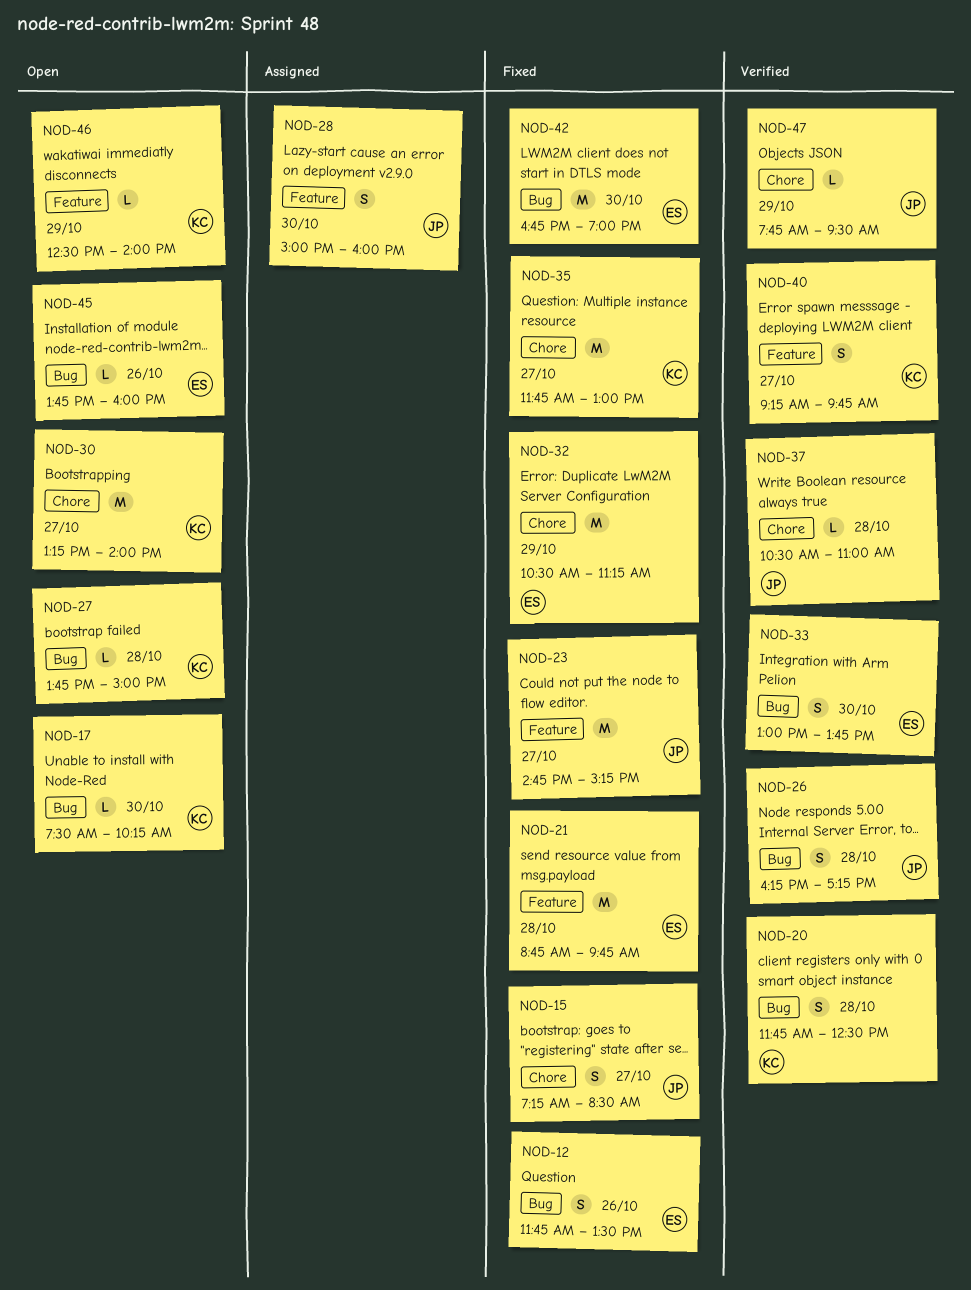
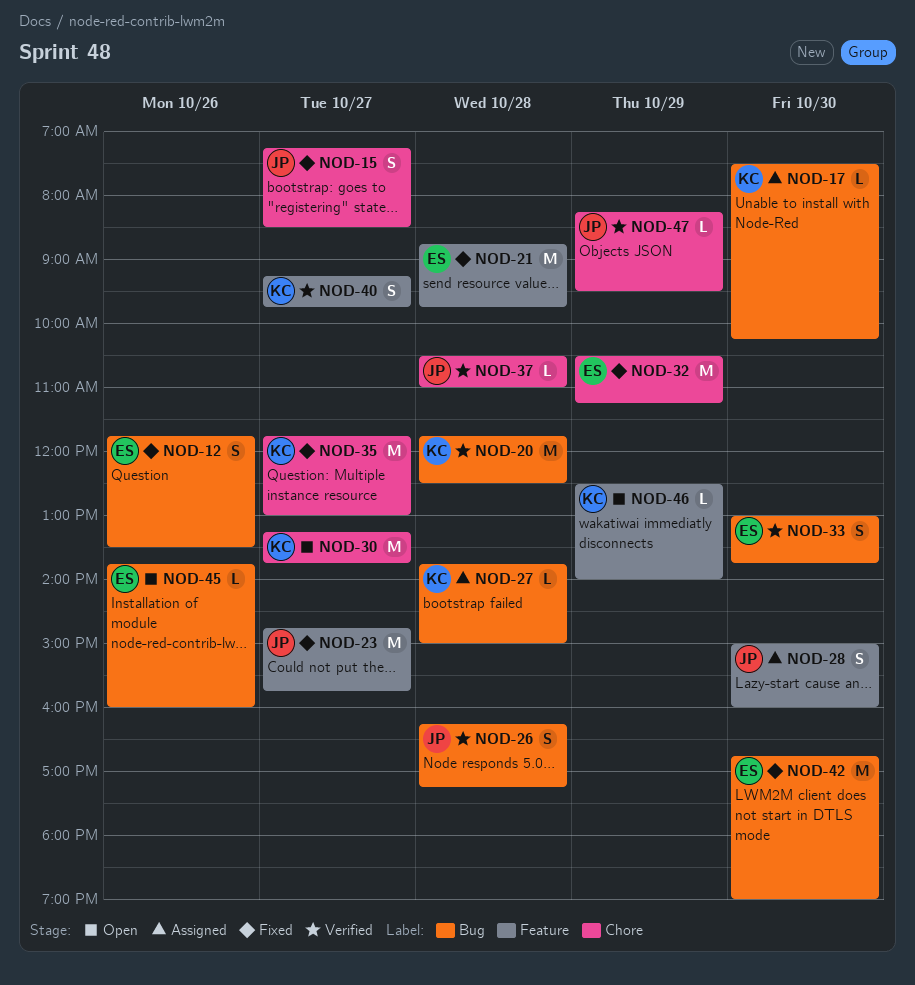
NOD-17, status: Open -> Assigned
NOD-20, estimate: S -> M
NOD-23, ends: 15:15 -> 15:45
NOD-27, status: Open -> Assigned
NOD-30, ends: 14:00 -> 13:45
NOD-47, begins: 07:45 -> 08:15

